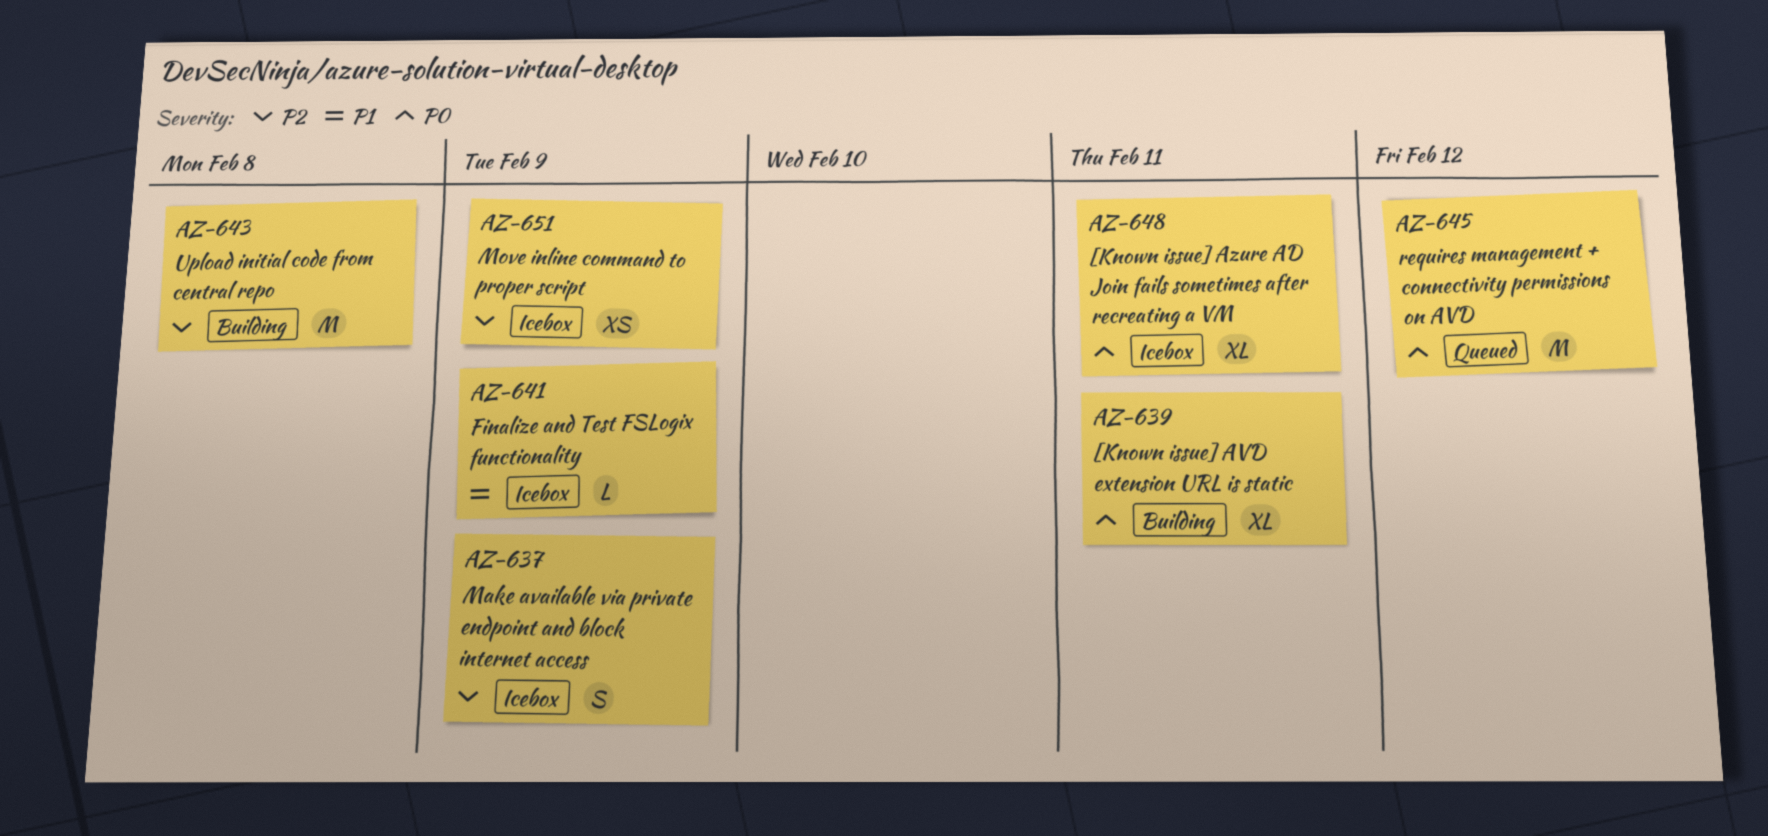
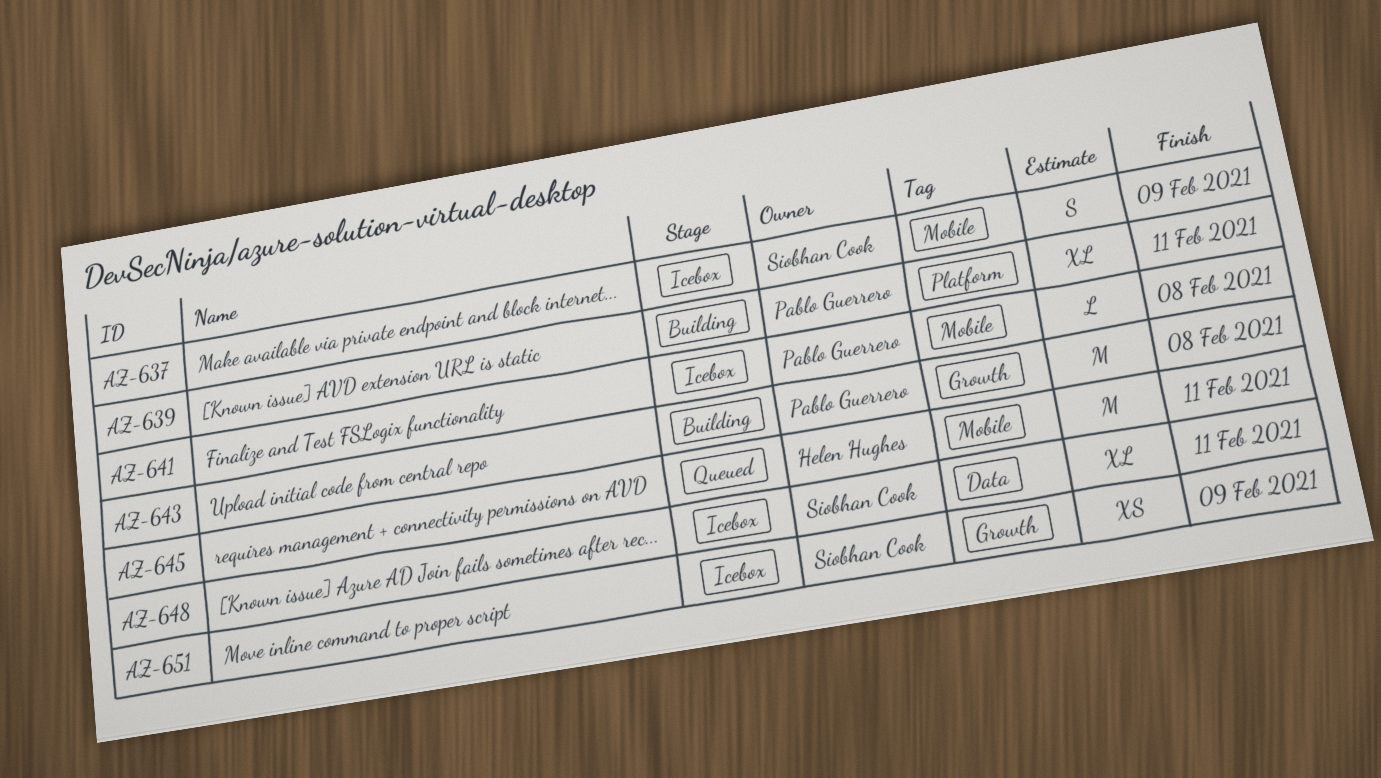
AZ-641, due: Feb 9 -> Feb 8
AZ-645, due: Feb 12 -> Feb 11

